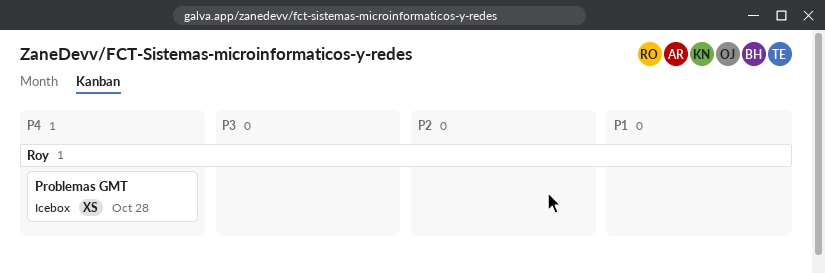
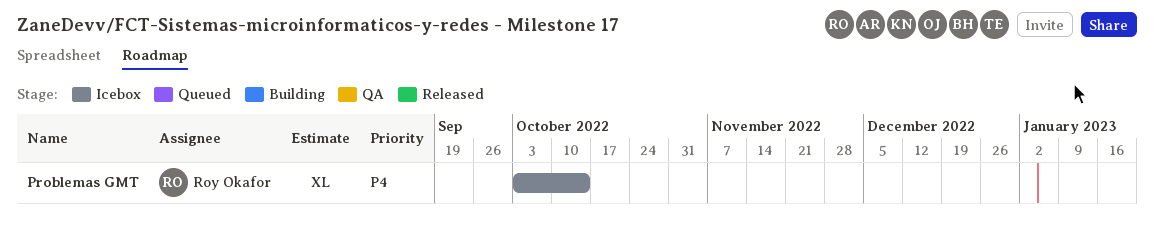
Problemas GMT, estimate: XS -> XL
Problemas GMT, due: Oct 28 -> Oct 14

